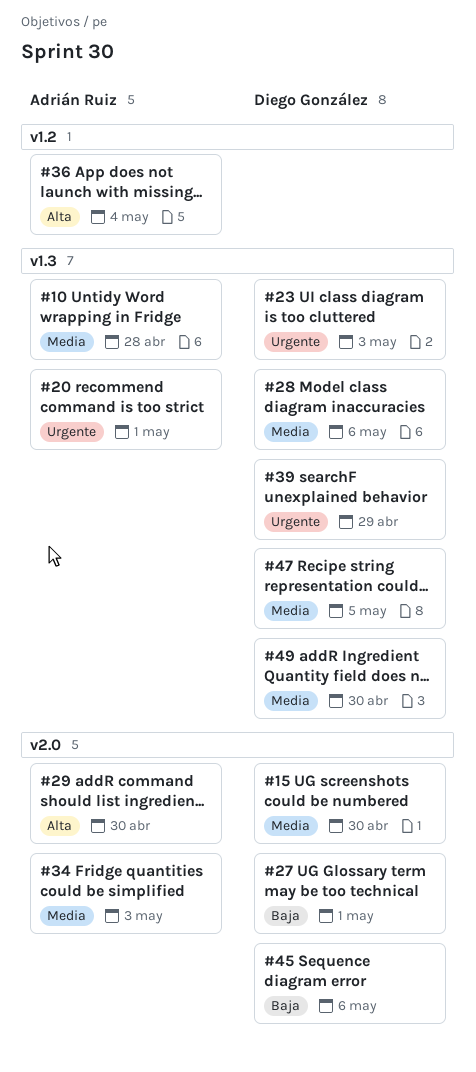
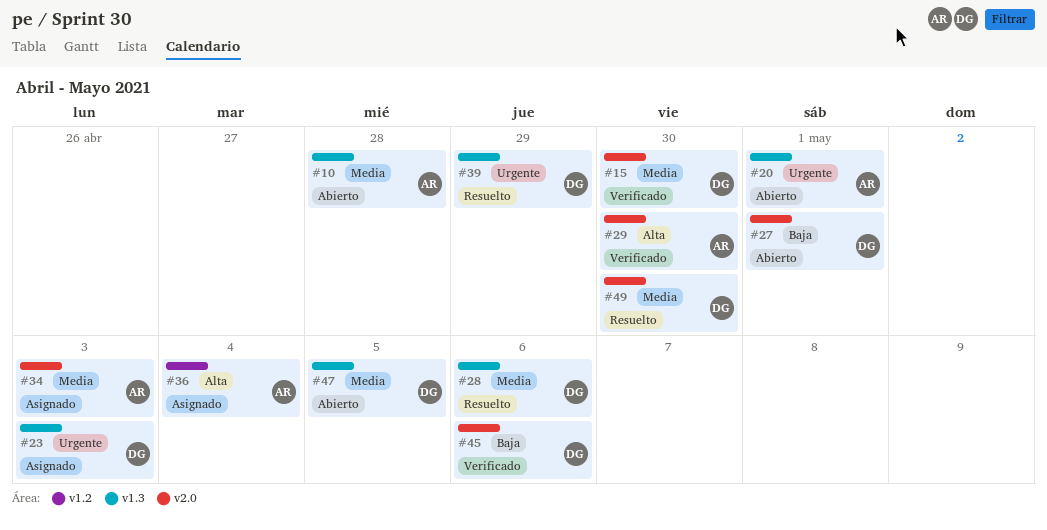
#49, label: v1.3 -> v2.0

